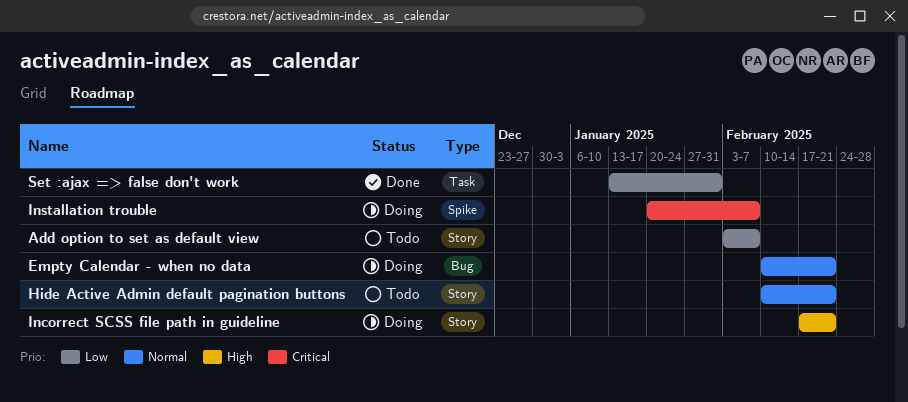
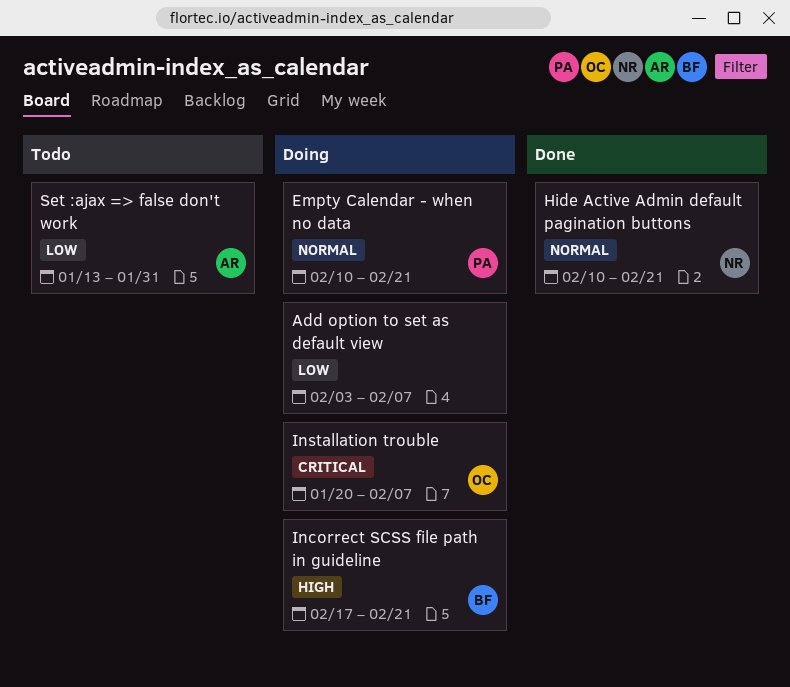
Add option to set as default view, status: Todo -> Doing
Hide Active Admin default pagination buttons, status: Todo -> Done
Set :ajax => false don't work, status: Done -> Todo

